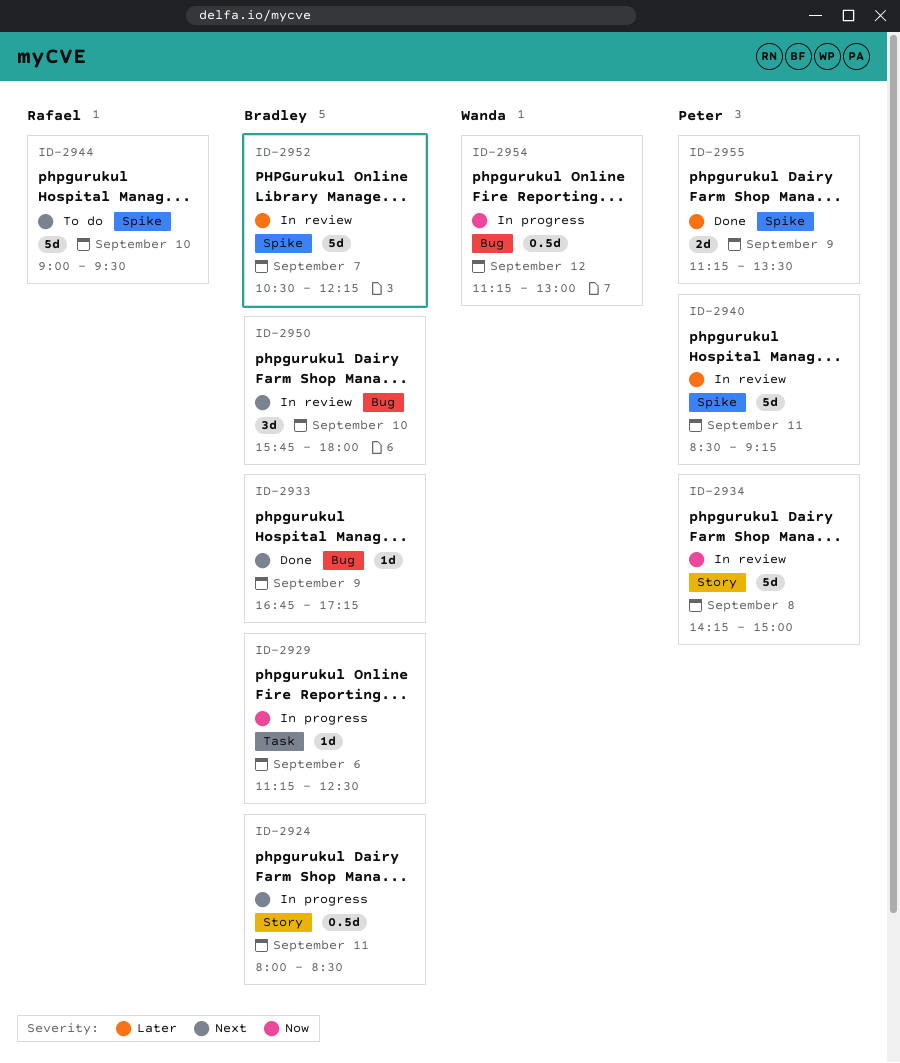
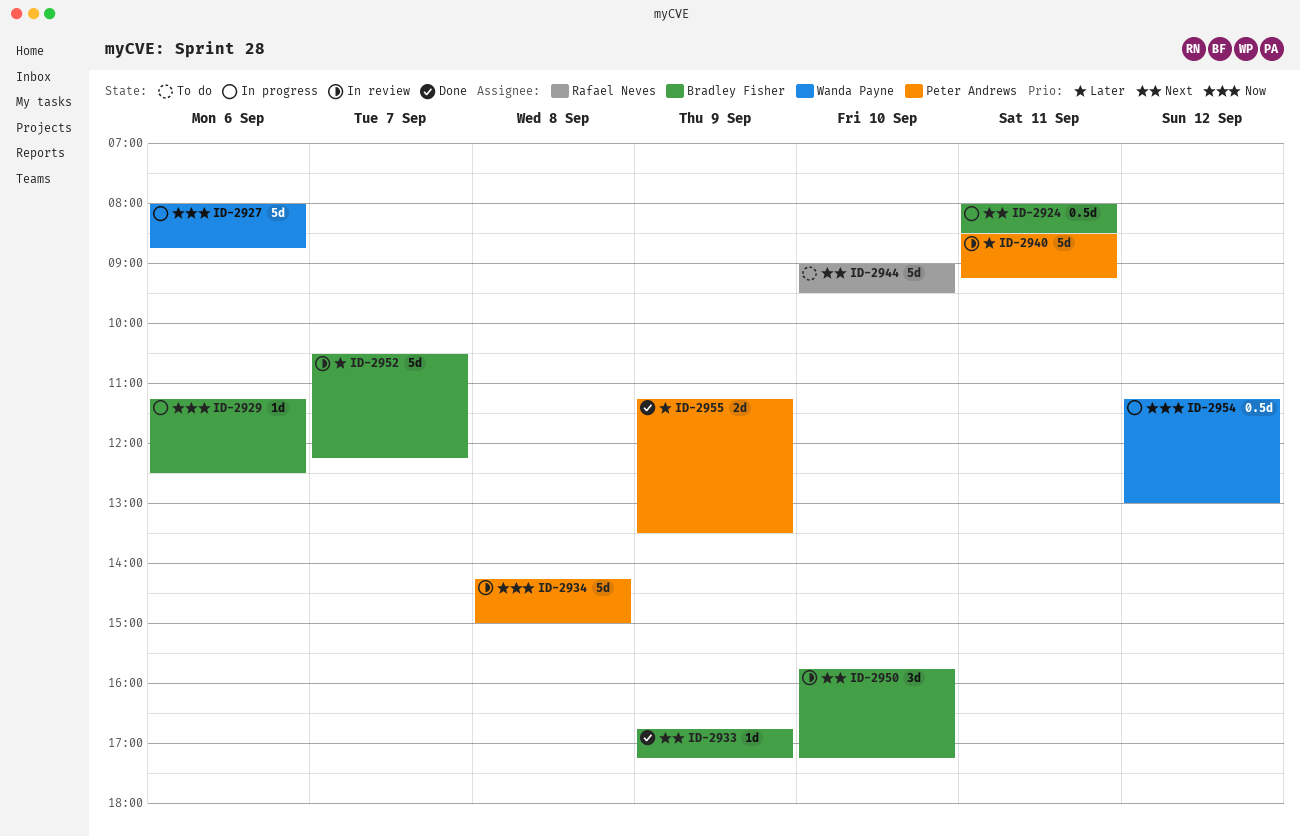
ID-2927: none -> present
ID-2950, ends: 18:00 -> 17:15

